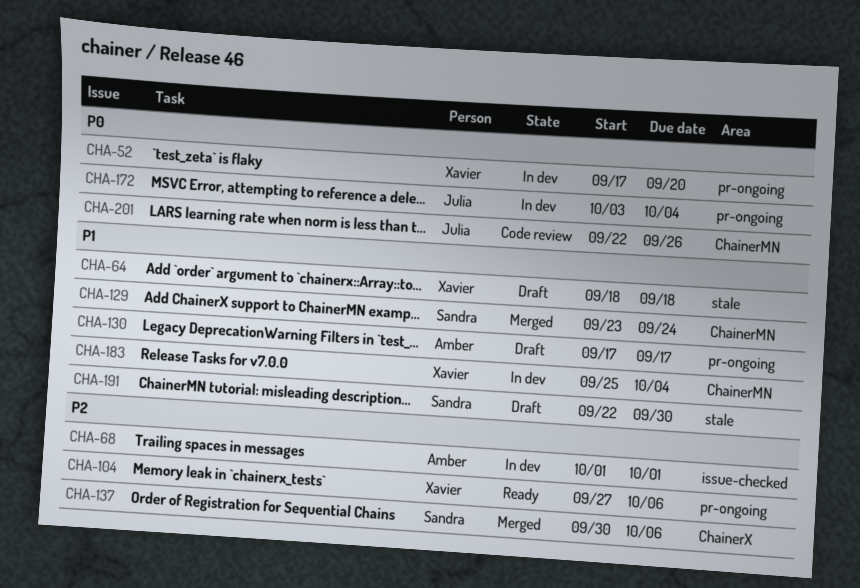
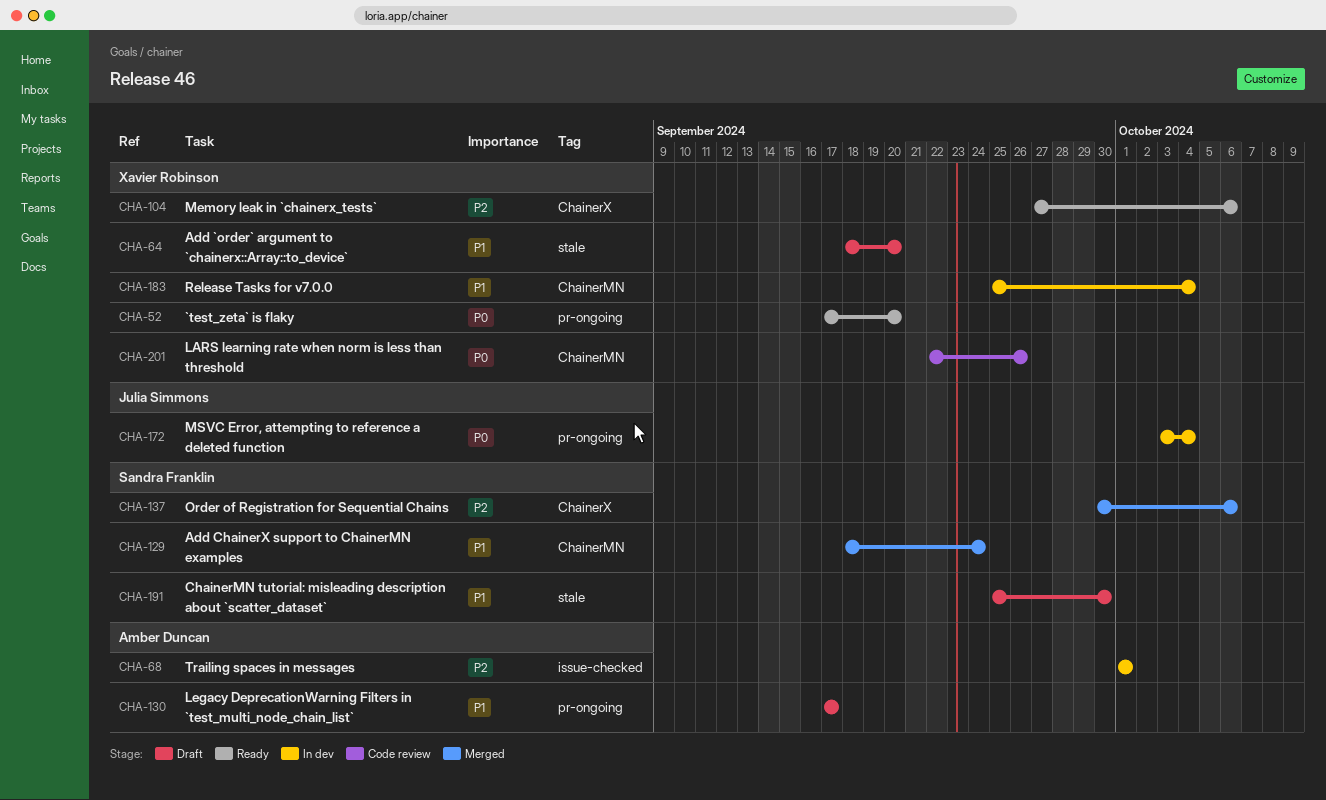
CHA-52, status: In dev -> Ready
CHA-64, due: Sep 18 -> Sep 20
CHA-104, label: pr-ongoing -> ChainerX
CHA-129, start: Sep 23 -> Sep 18
CHA-191, start: Sep 22 -> Sep 25
CHA-201, owner: Julia Simmons -> Xavier Robinson

